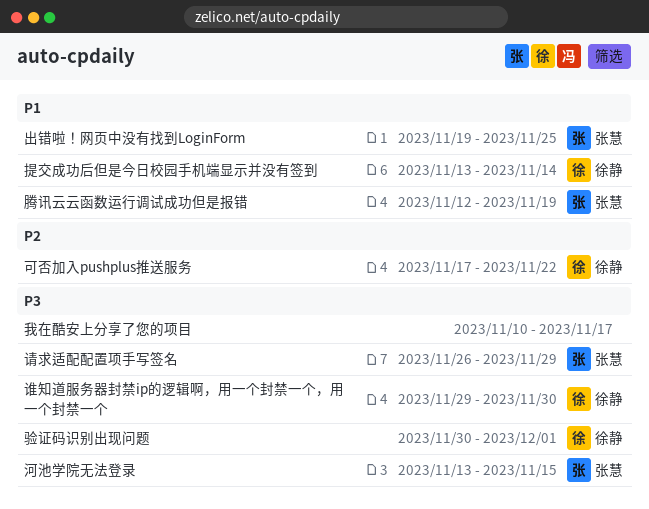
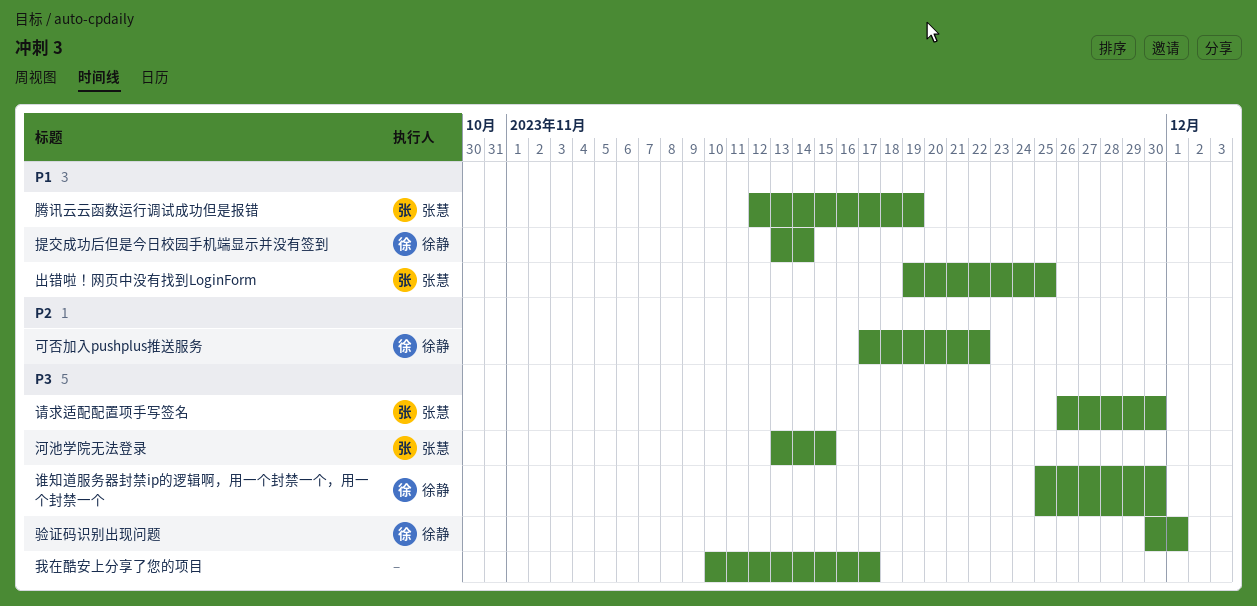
请求适配配置项手写签名, due: Nov 29 -> Nov 30
谁知道服务器封禁ip的逻辑啊，用一个封禁一个，用一个封禁一个, start: Nov 29 -> Nov 25

